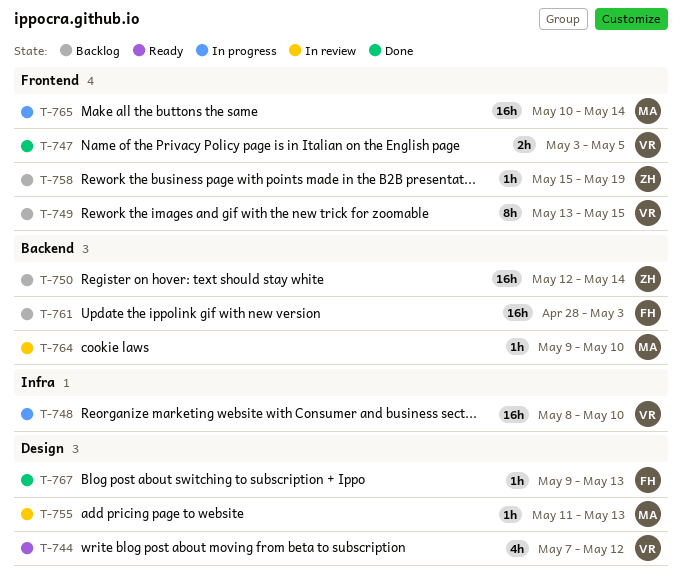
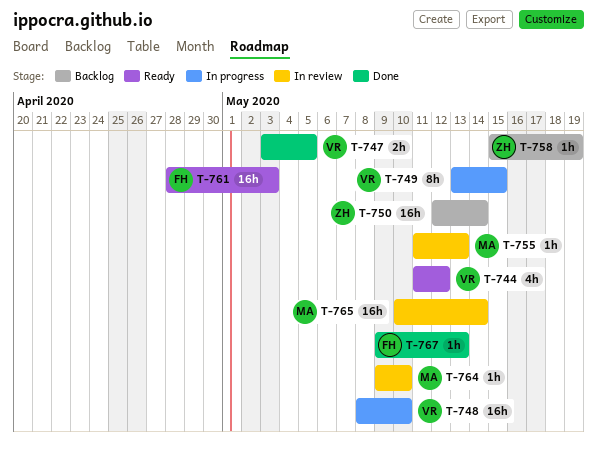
T-744, start: May 7 -> May 11
T-749, status: Backlog -> In progress
T-761, status: Backlog -> Ready
T-765, status: In progress -> In review

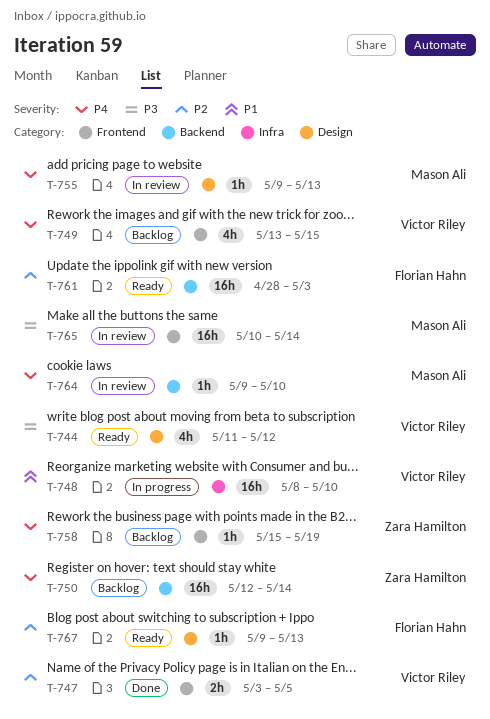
T-749, status: In progress -> Backlog
T-749, estimate: 8h -> 4h
T-755, start: May 11 -> May 9
T-767, status: Done -> Ready

